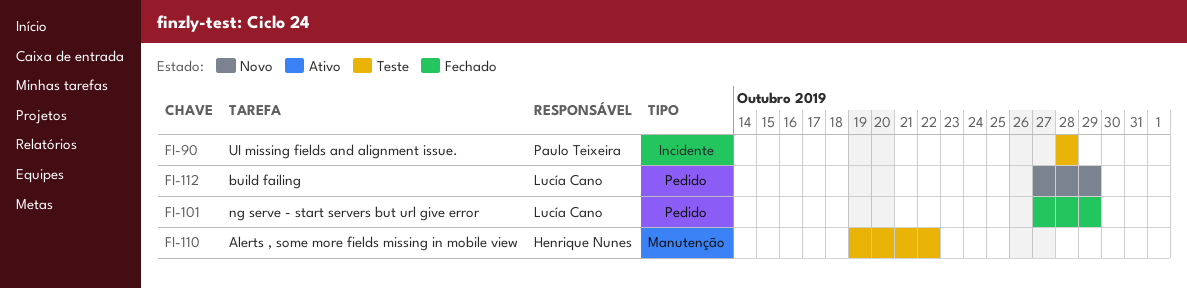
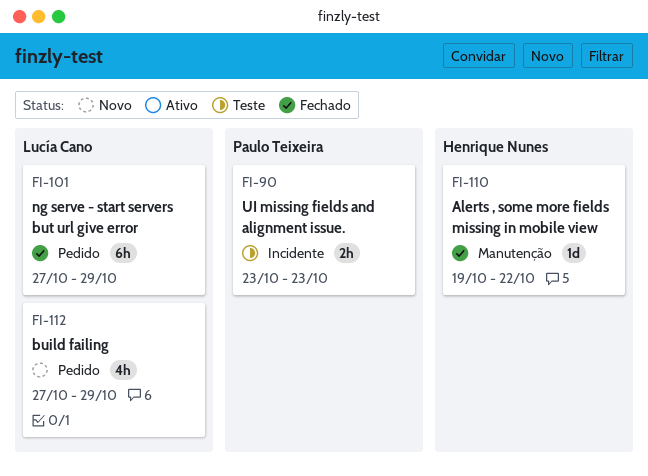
FI-90, start: Oct 28 -> Oct 23
FI-90, due: Oct 28 -> Oct 23
FI-110, status: Teste -> Fechado

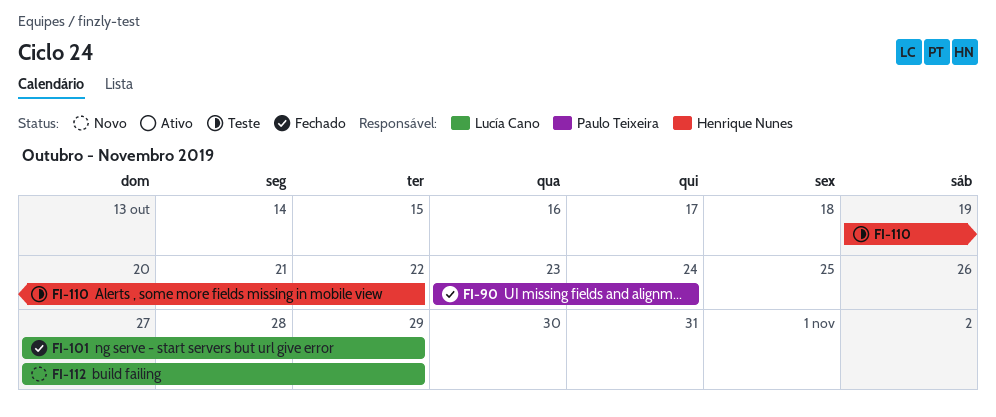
FI-90, status: Teste -> Fechado
FI-90, due: Oct 23 -> Oct 24
FI-110, status: Fechado -> Teste

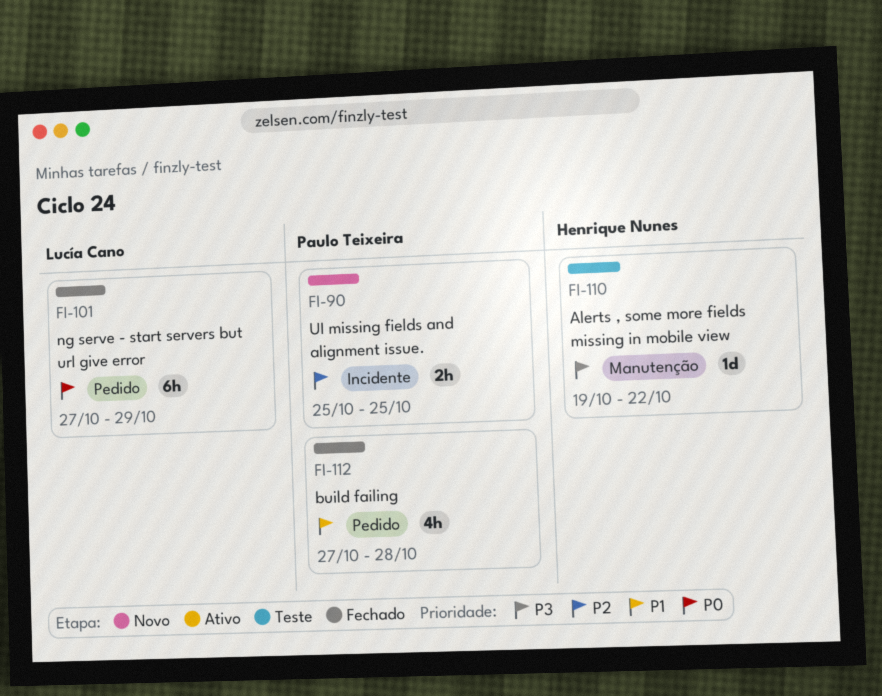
FI-90, status: Fechado -> Novo
FI-90, start: Oct 23 -> Oct 25
FI-90, due: Oct 24 -> Oct 25
FI-112, status: Novo -> Fechado
FI-112, owner: Lucía Cano -> Paulo Teixeira
FI-112, due: Oct 29 -> Oct 28

